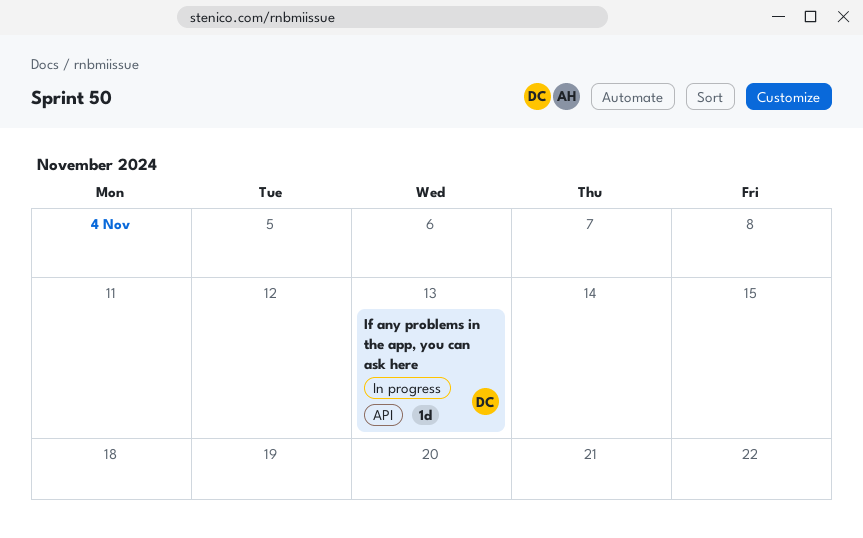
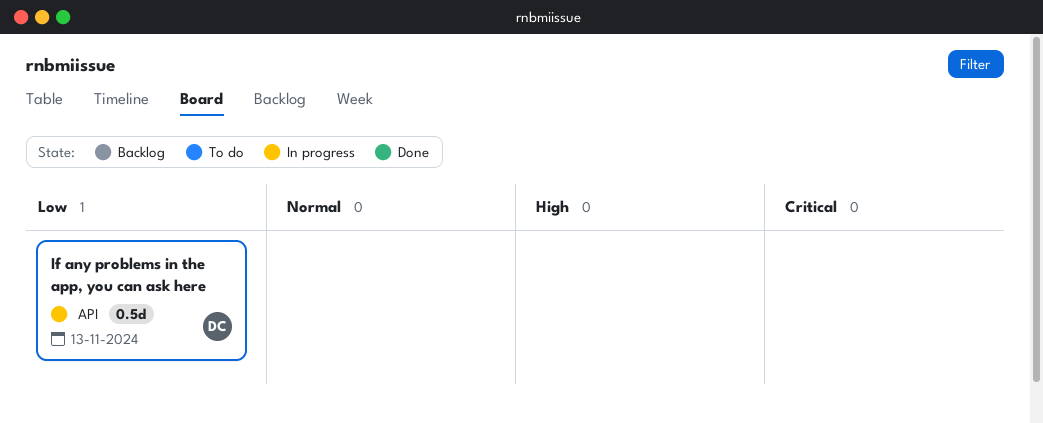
If any problems in the app, you can ask here, estimate: 1d -> 0.5d

